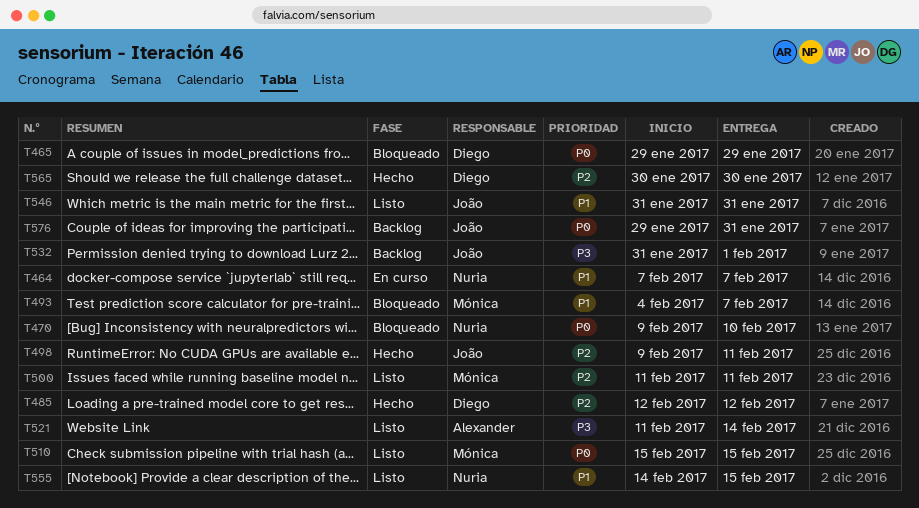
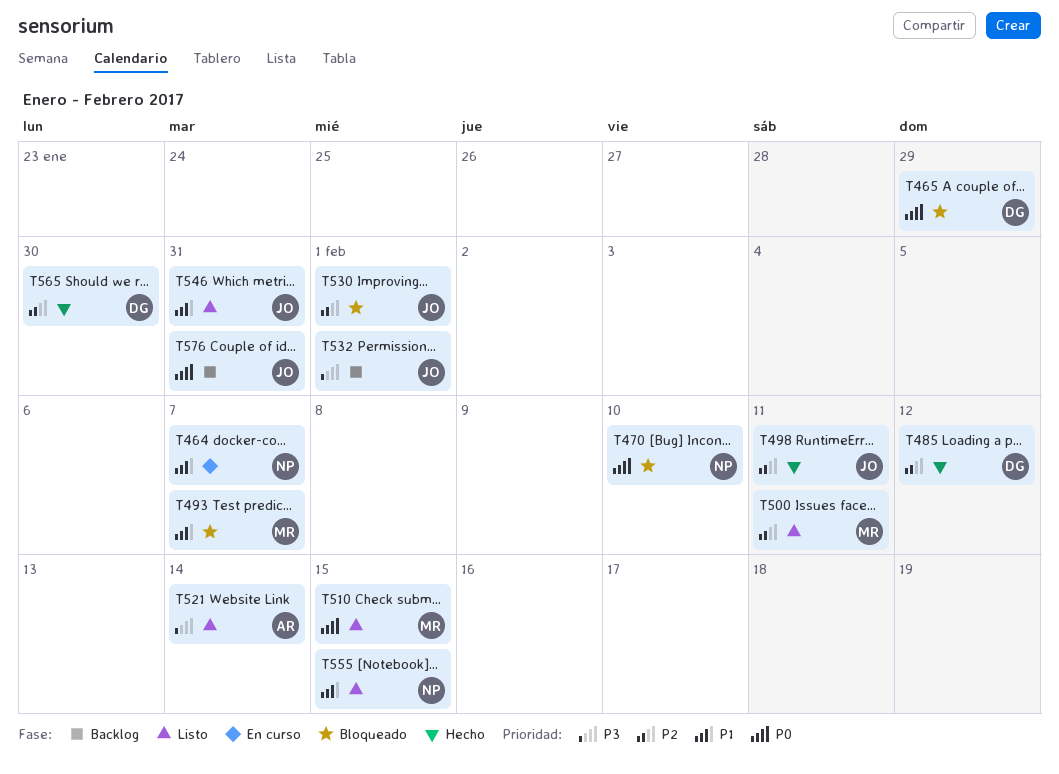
T530: none -> present

